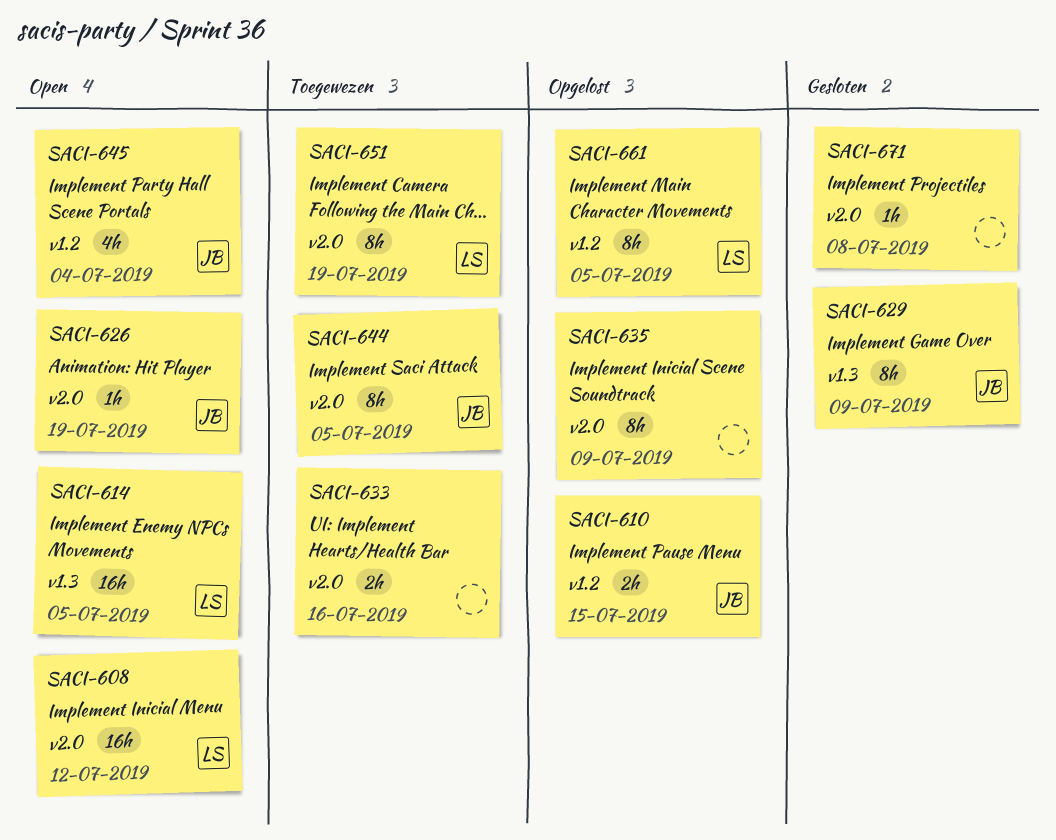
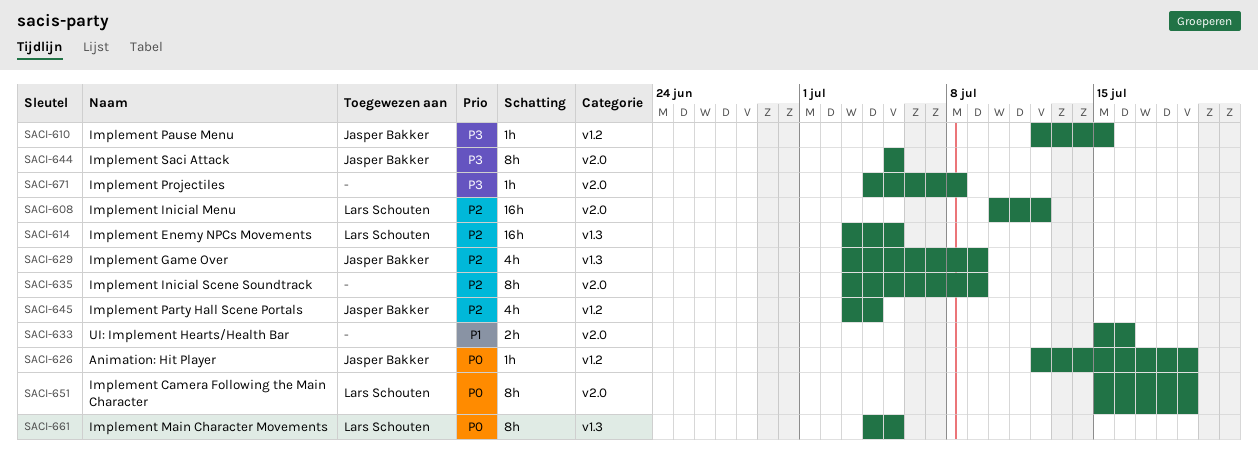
SACI-610, estimate: 2h -> 1h
SACI-626, label: v2.0 -> v1.2
SACI-629, estimate: 8h -> 4h
SACI-661, label: v1.2 -> v1.3

